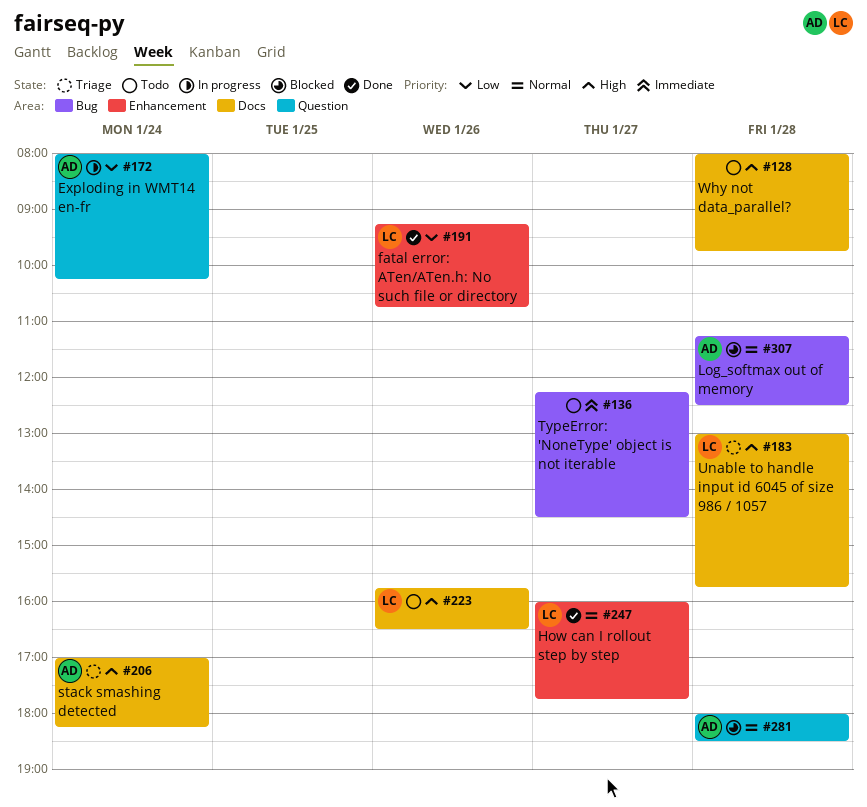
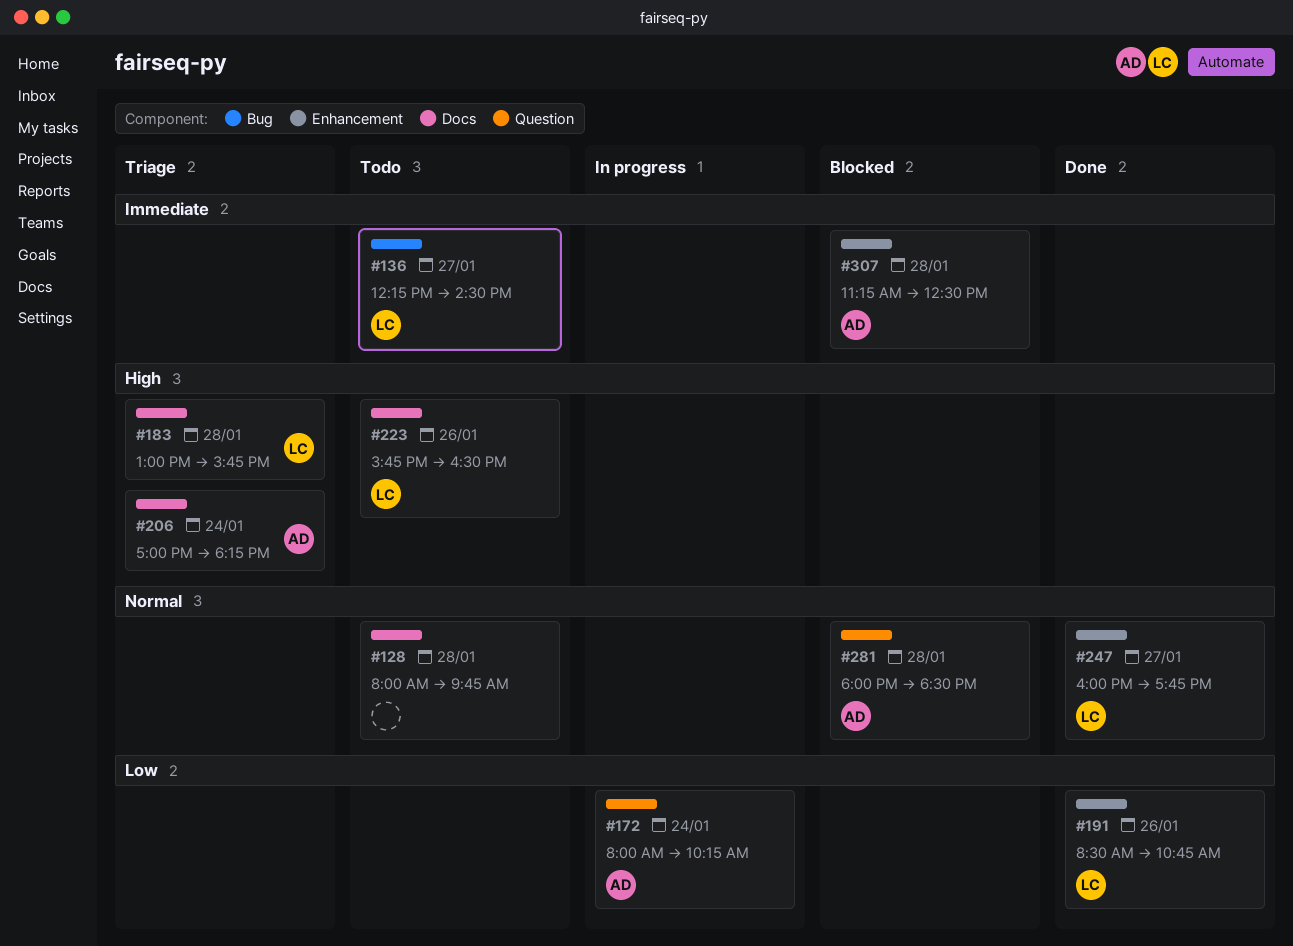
#128, priority: High -> Normal
#136, owner: none -> LC
#191, begins: 09:15 -> 08:30
#307, priority: Normal -> Immediate
#307, label: Bug -> Enhancement

